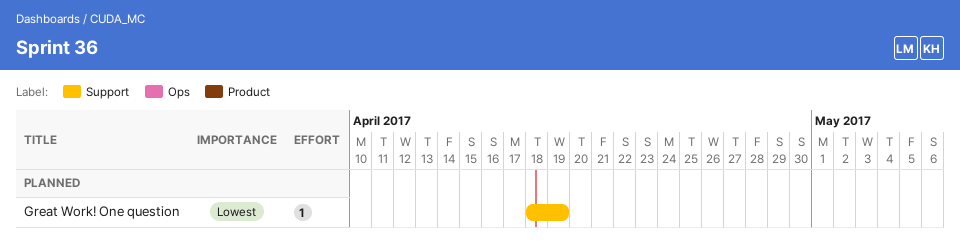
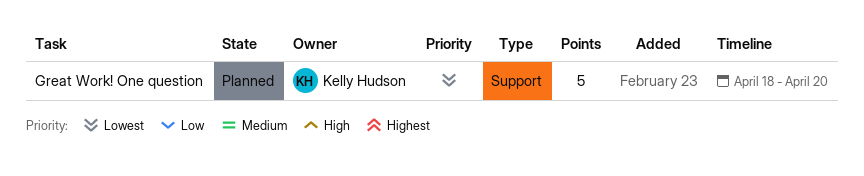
Great Work! One question, estimate: 1 -> 5
Great Work! One question, due: Apr 19 -> Apr 20

